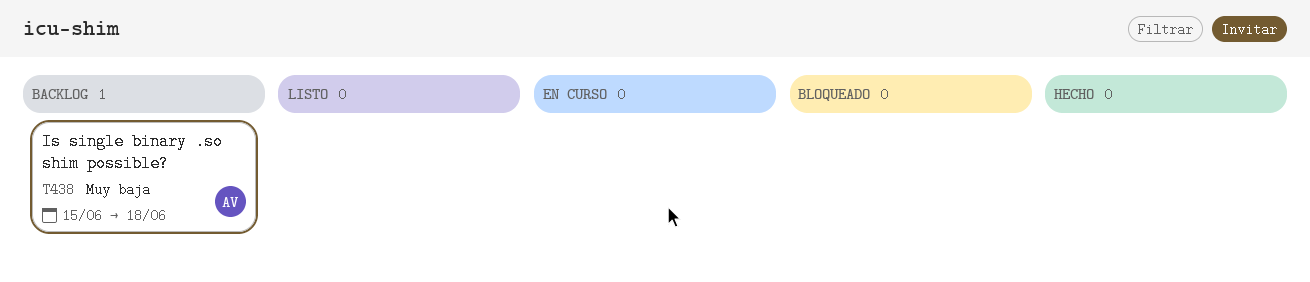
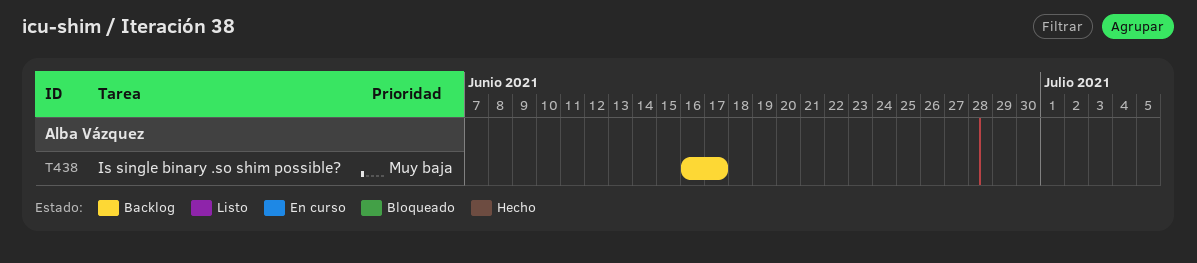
T438, start: Jun 15 -> Jun 16
T438, due: Jun 18 -> Jun 17

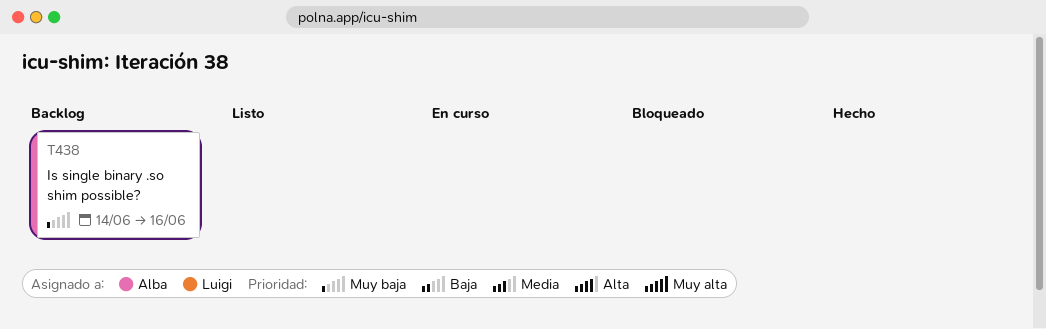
T438, start: Jun 16 -> Jun 14
T438, due: Jun 17 -> Jun 16

